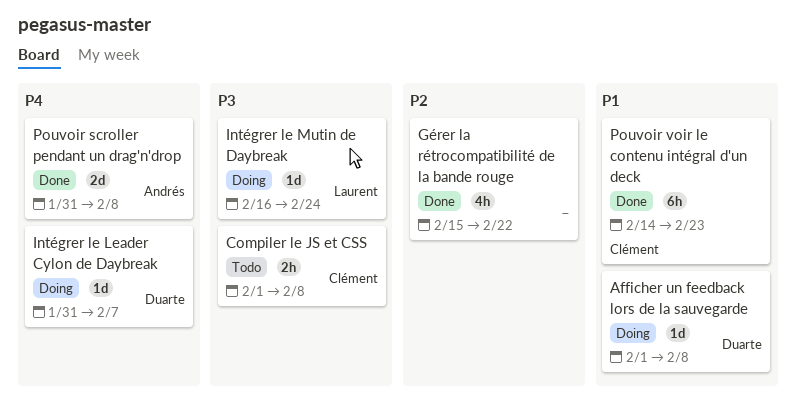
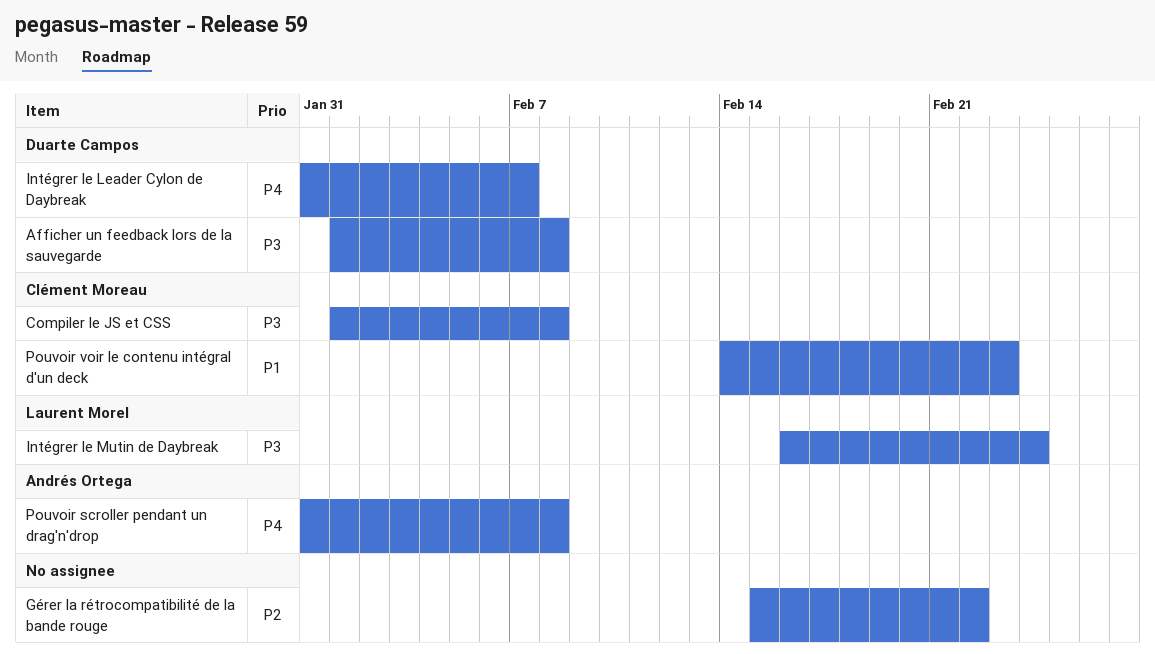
Afficher un feedback lors de la sauvegarde, priority: P1 -> P3

